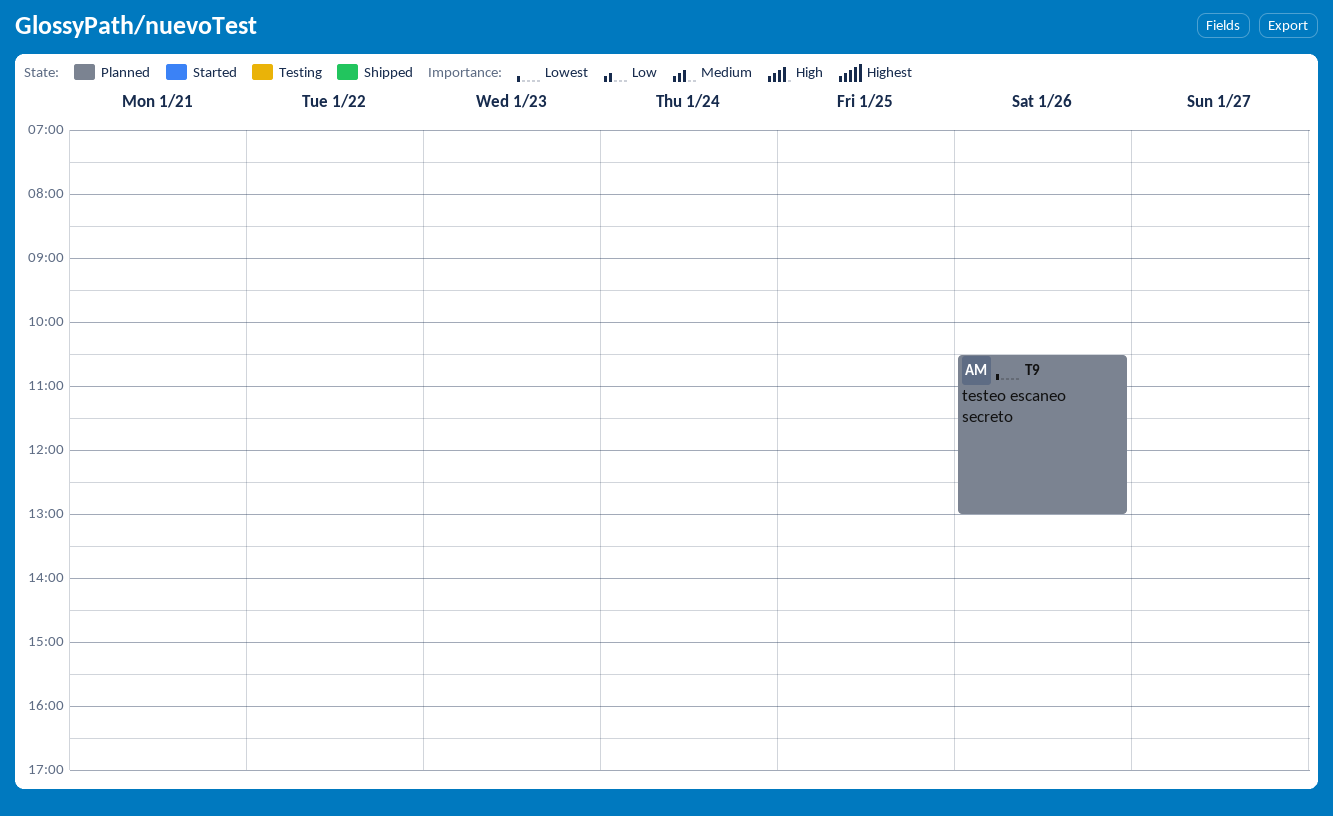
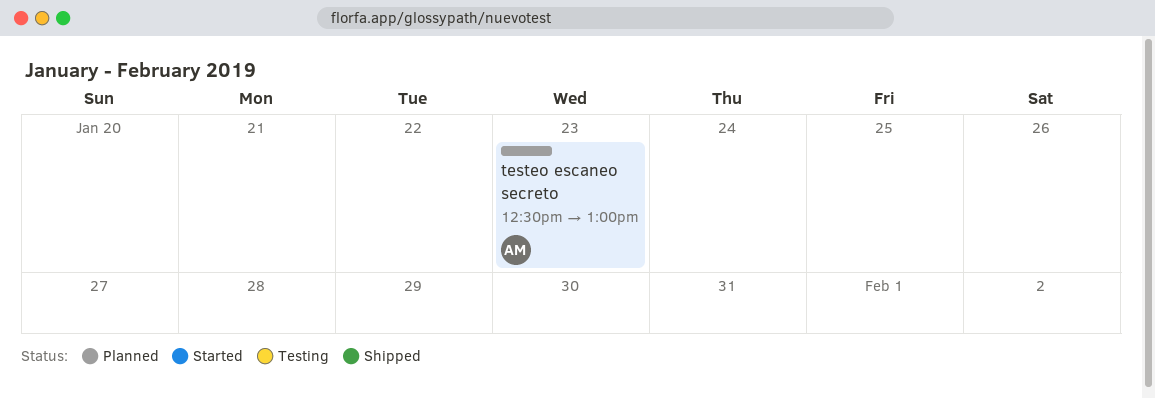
testeo escaneo secreto, day: Jan 26 -> Jan 23
testeo escaneo secreto, begins: 10:30 -> 12:30

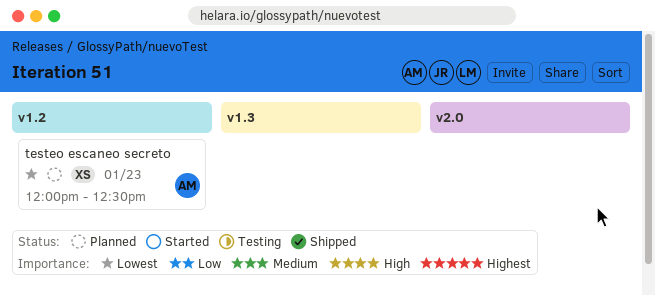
testeo escaneo secreto, begins: 12:30 -> 12:00
testeo escaneo secreto, ends: 13:00 -> 12:30

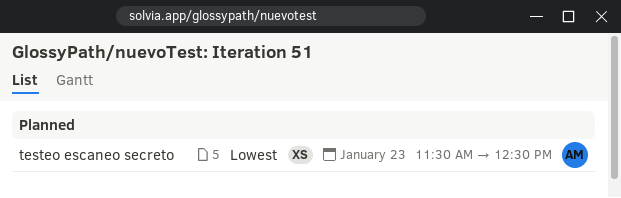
testeo escaneo secreto, begins: 12:00 -> 11:30

